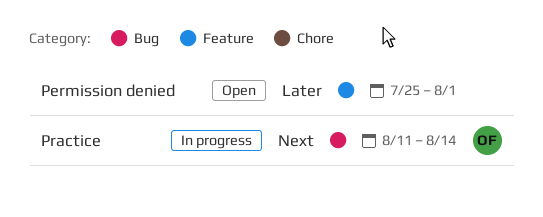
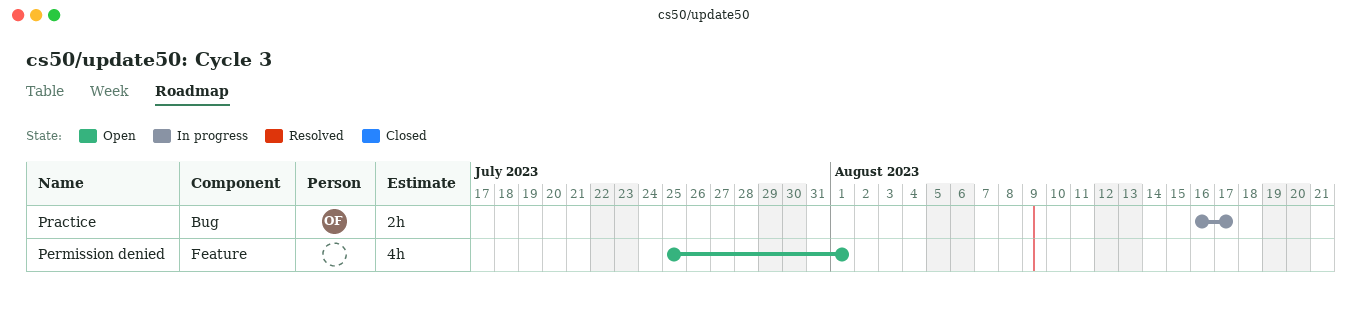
Practice, start: Aug 11 -> Aug 16
Practice, due: Aug 14 -> Aug 17

